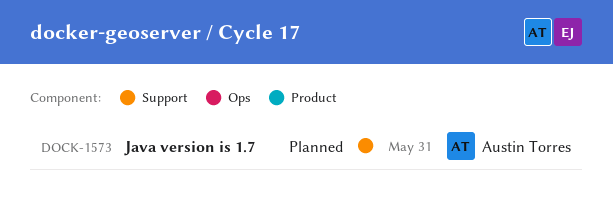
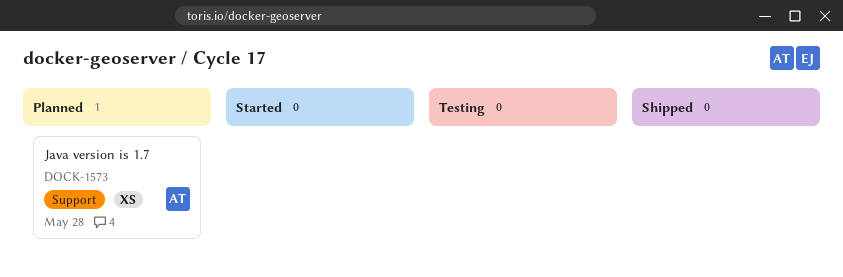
DOCK-1573, due: May 31 -> May 28

